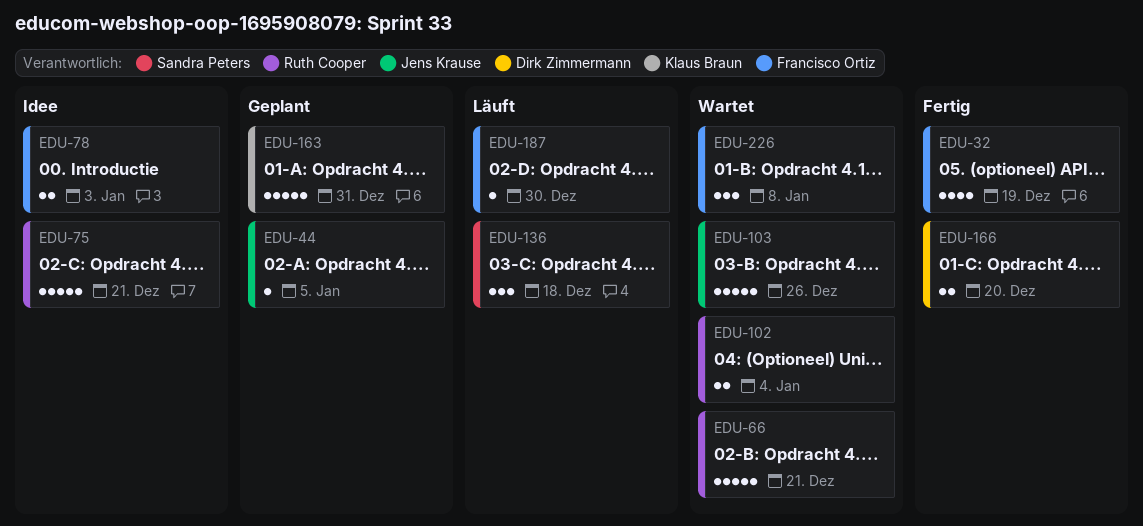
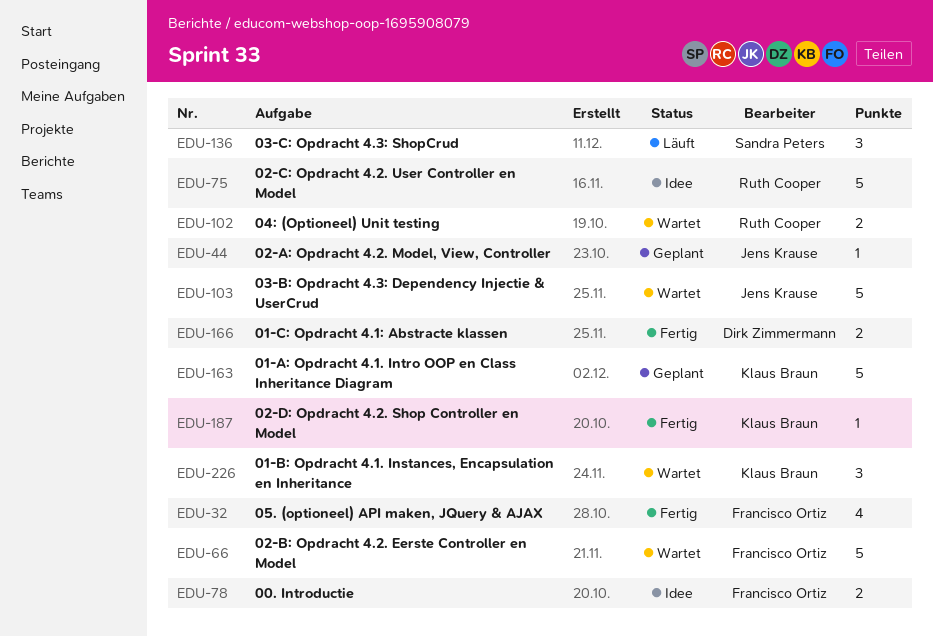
EDU-66, owner: Ruth Cooper -> Francisco Ortiz
EDU-187, status: Läuft -> Fertig
EDU-187, owner: Francisco Ortiz -> Klaus Braun
EDU-226, owner: Francisco Ortiz -> Klaus Braun

